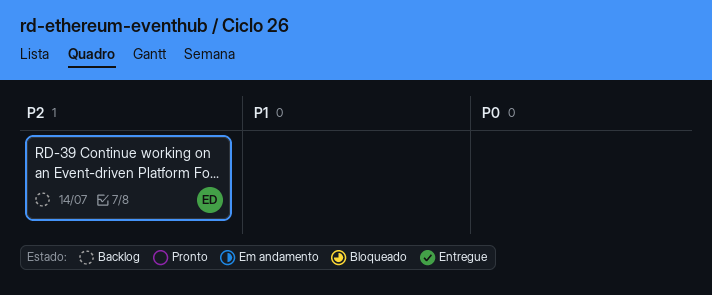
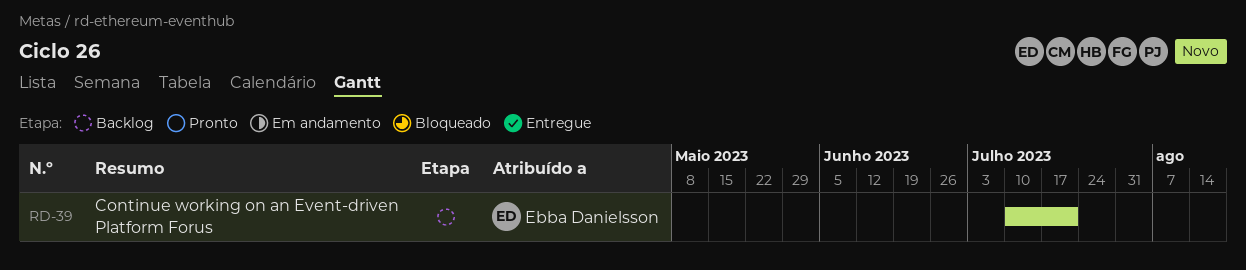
RD-39, due: Jul 14 -> Jul 21

